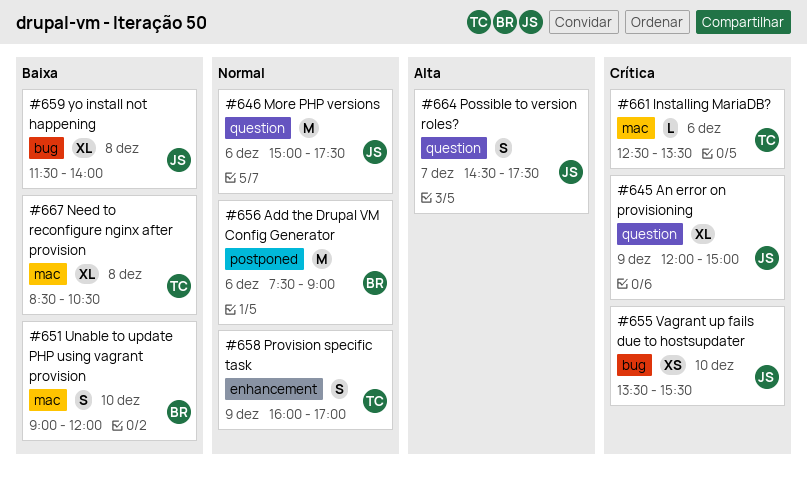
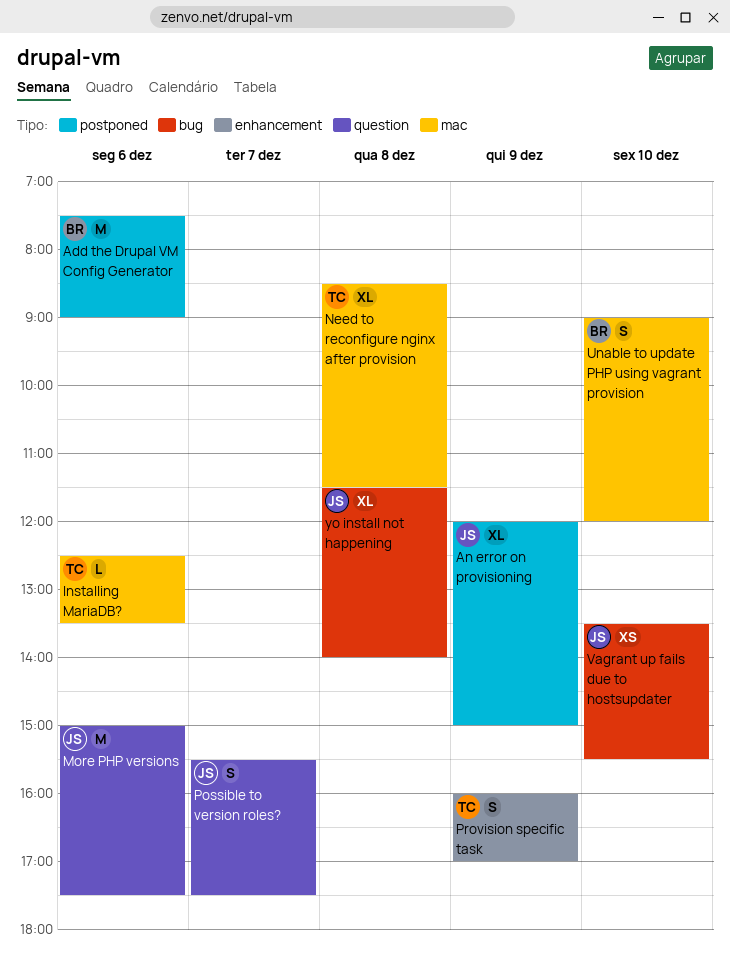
An error on provisioning, label: question -> postponed
Need to reconfigure nginx after provision, ends: 10:30 -> 11:30
Possible to version roles?, begins: 14:30 -> 15:30

